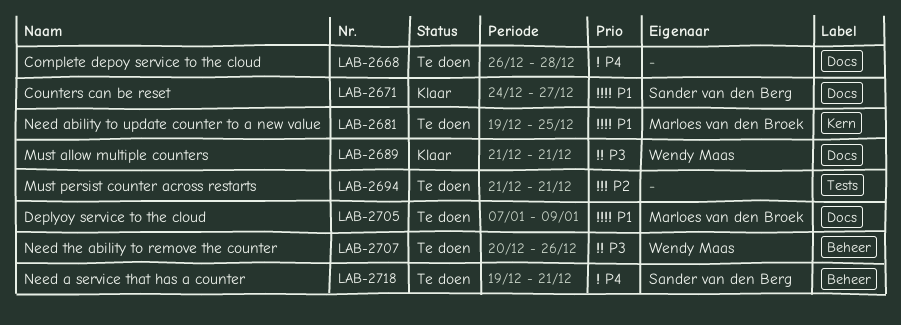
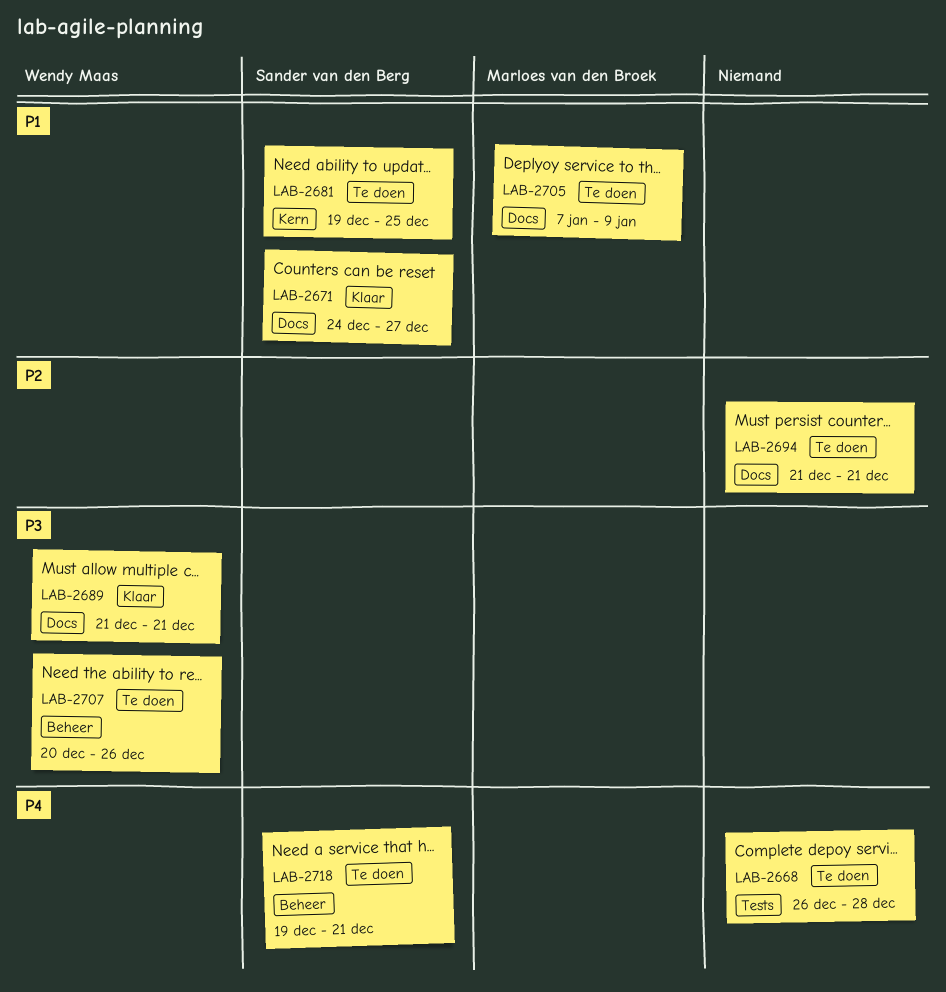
LAB-2668, label: Docs -> Tests
LAB-2681, owner: Marloes van den Broek -> Sander van den Berg
LAB-2694, label: Tests -> Docs

